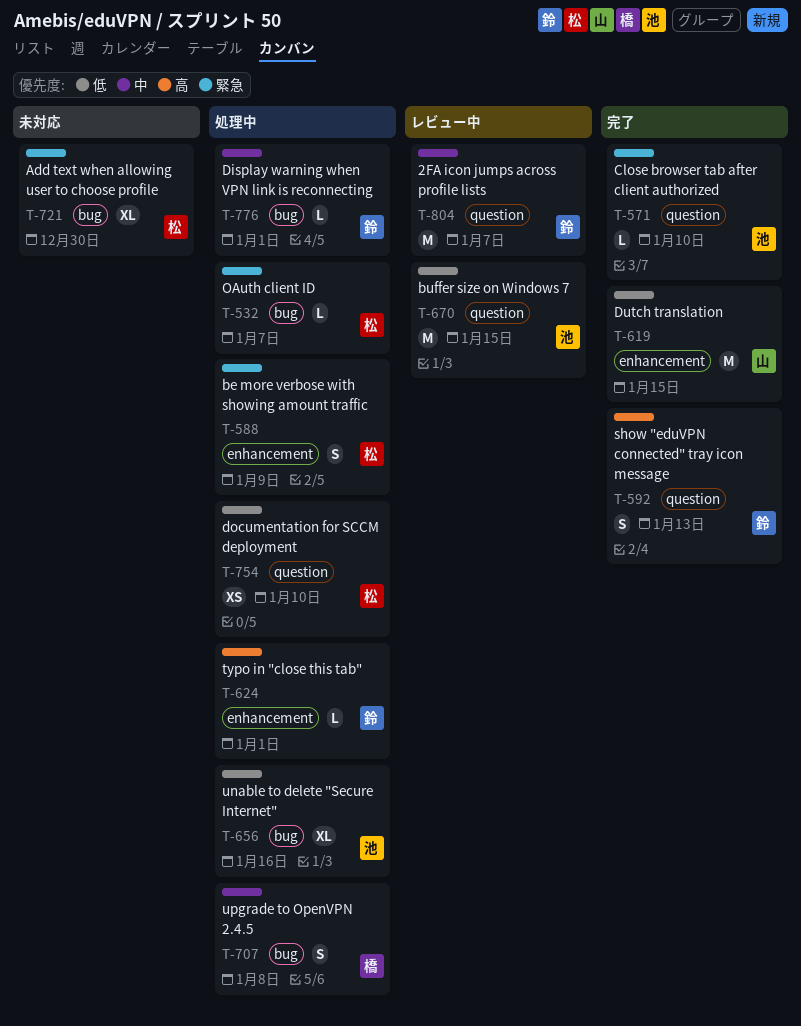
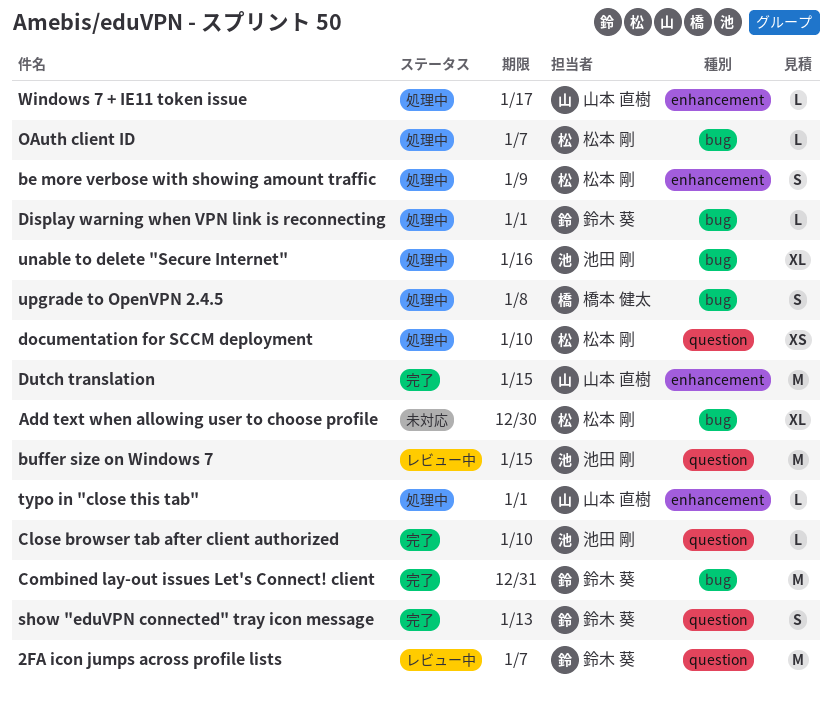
Combined lay-out issues Let's Connect! client: none -> present
typo in "close this tab", owner: 鈴木 葵 -> 山本 直樹
Windows 7 + IE11 token issue: none -> present

